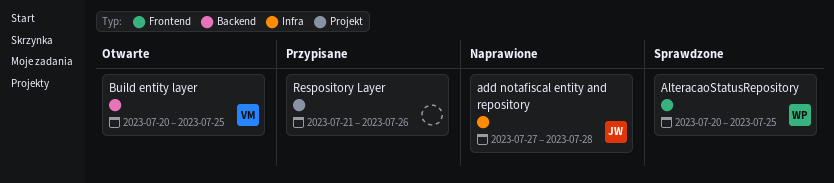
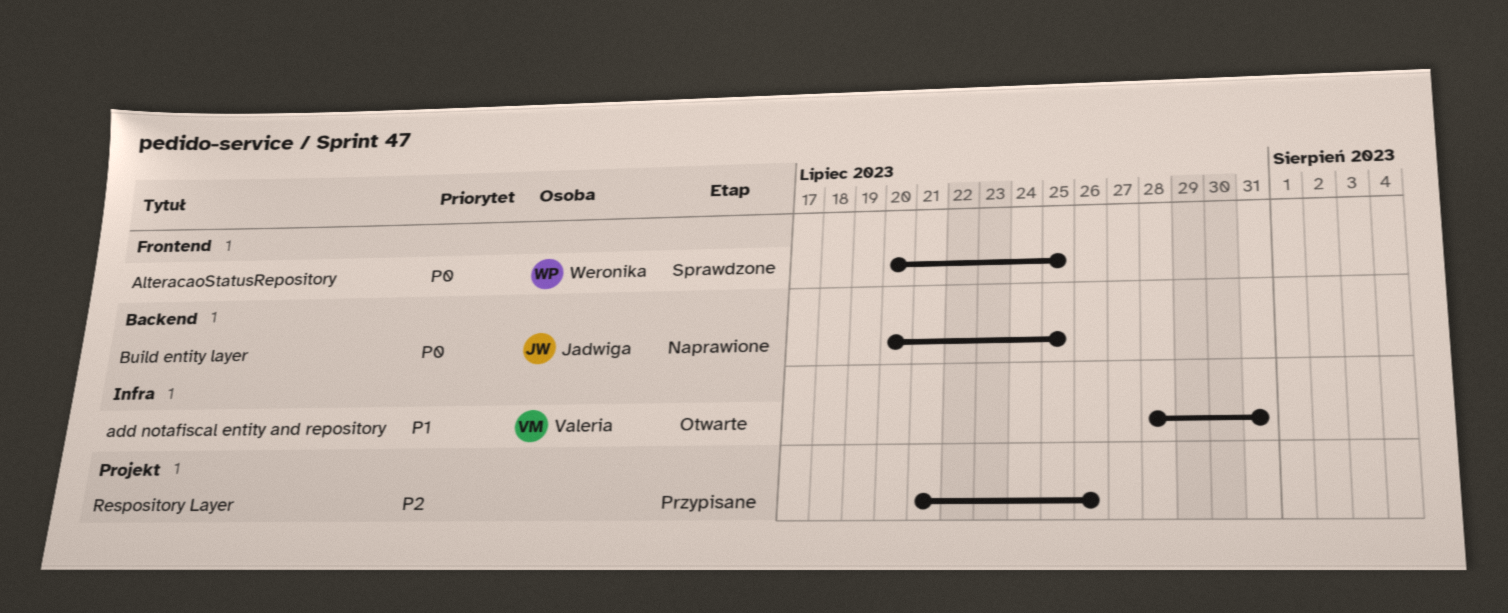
add notafiscal entity and repository, status: Naprawione -> Otwarte
add notafiscal entity and repository, owner: Jadwiga -> Valeria
add notafiscal entity and repository, start: Jul 27 -> Jul 28
add notafiscal entity and repository, due: Jul 28 -> Jul 31
Build entity layer, status: Otwarte -> Naprawione
Build entity layer, owner: Valeria -> Jadwiga

